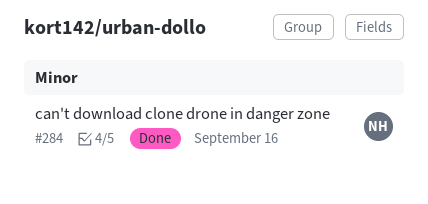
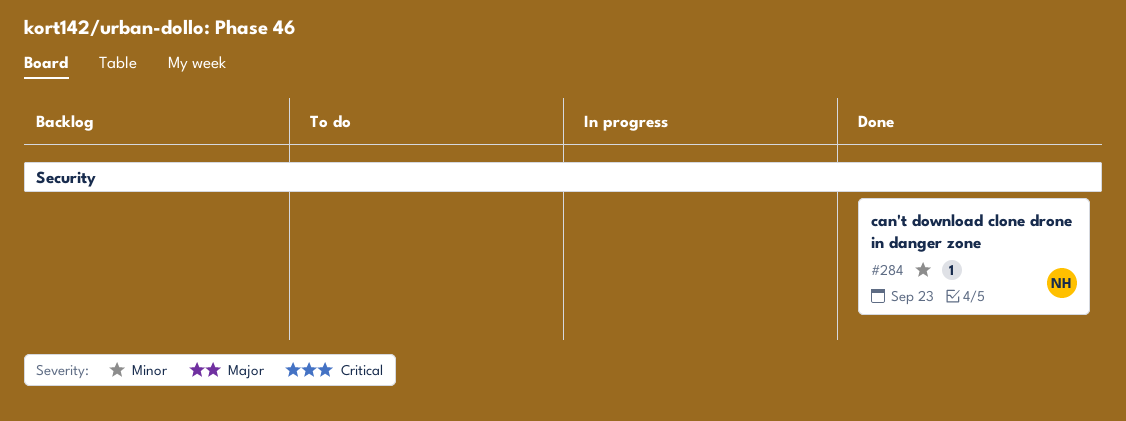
#284, due: Sep 16 -> Sep 23

